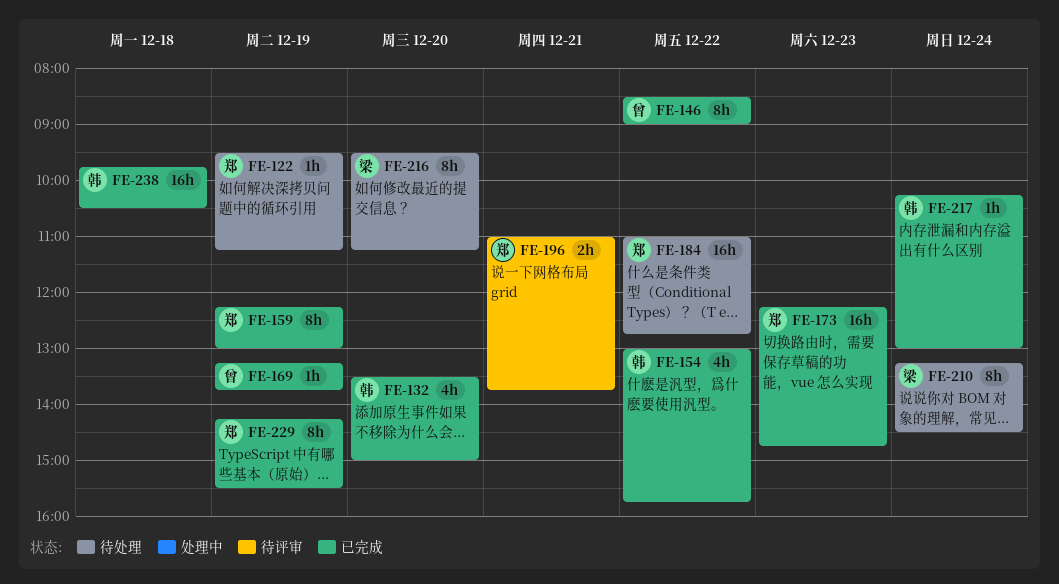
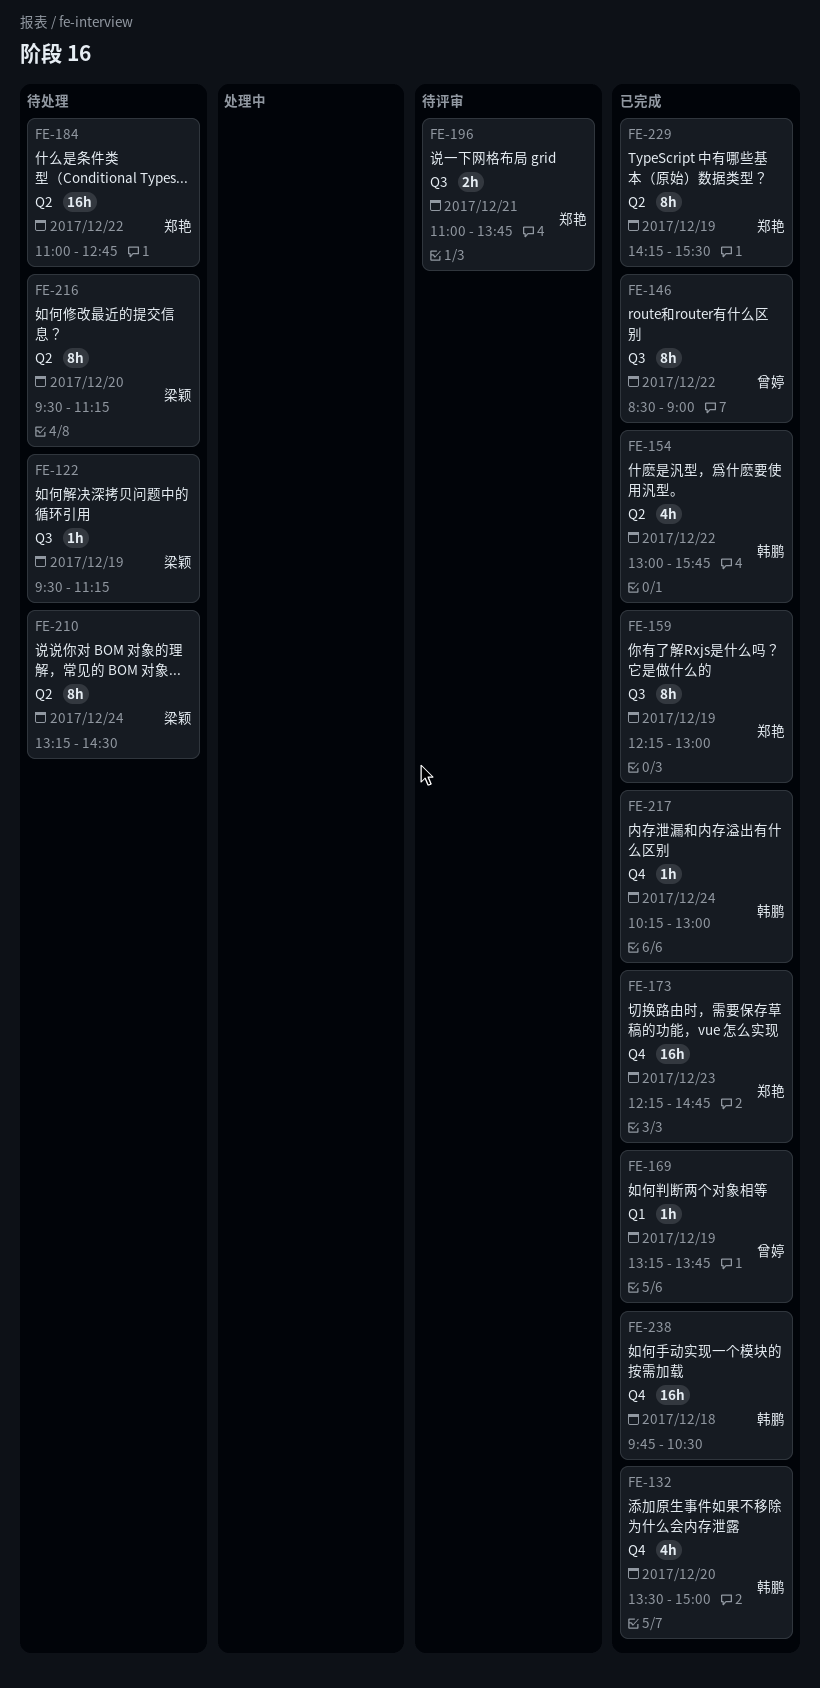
FE-122, owner: 郑艳 -> 梁颖

